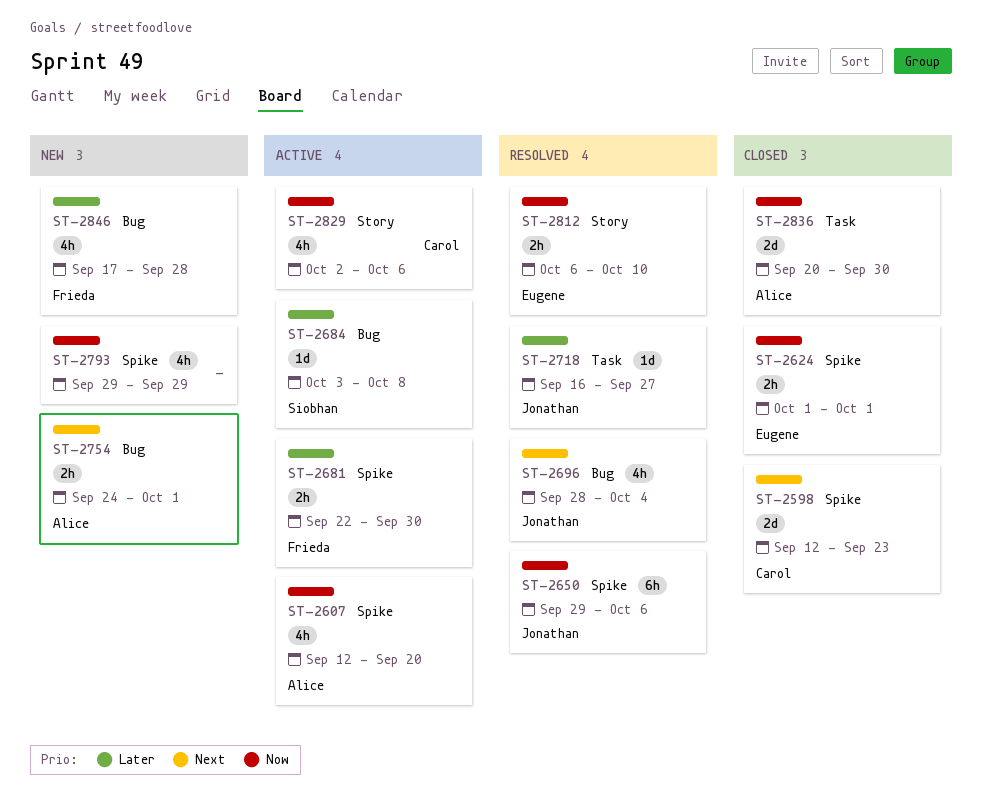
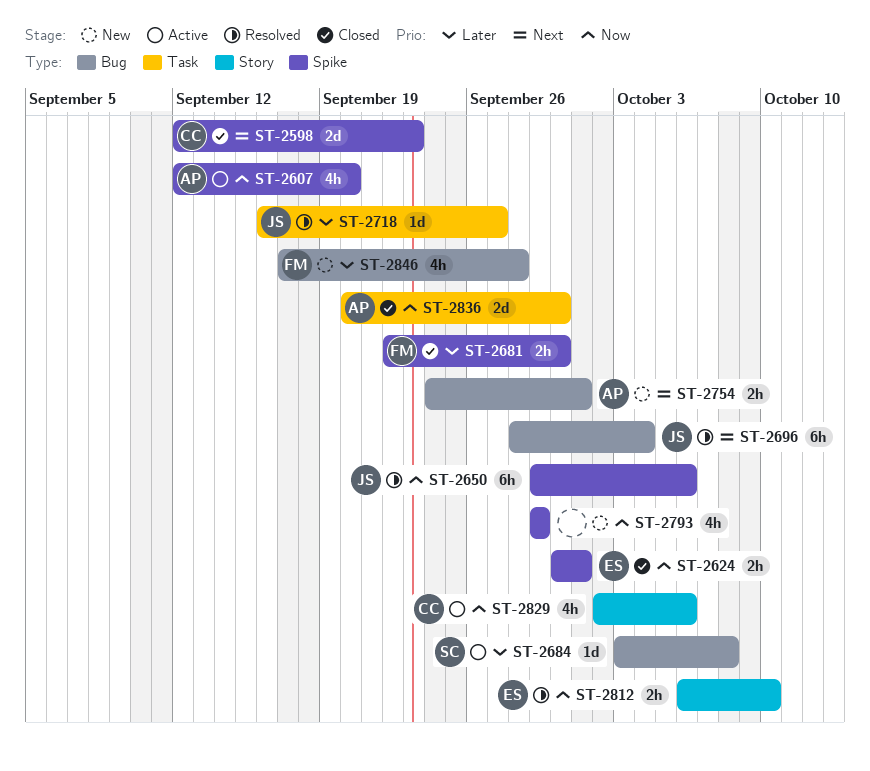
ST-2624, start: Oct 1 -> Sep 30
ST-2681, status: Active -> Closed
ST-2696, estimate: 4h -> 6h

